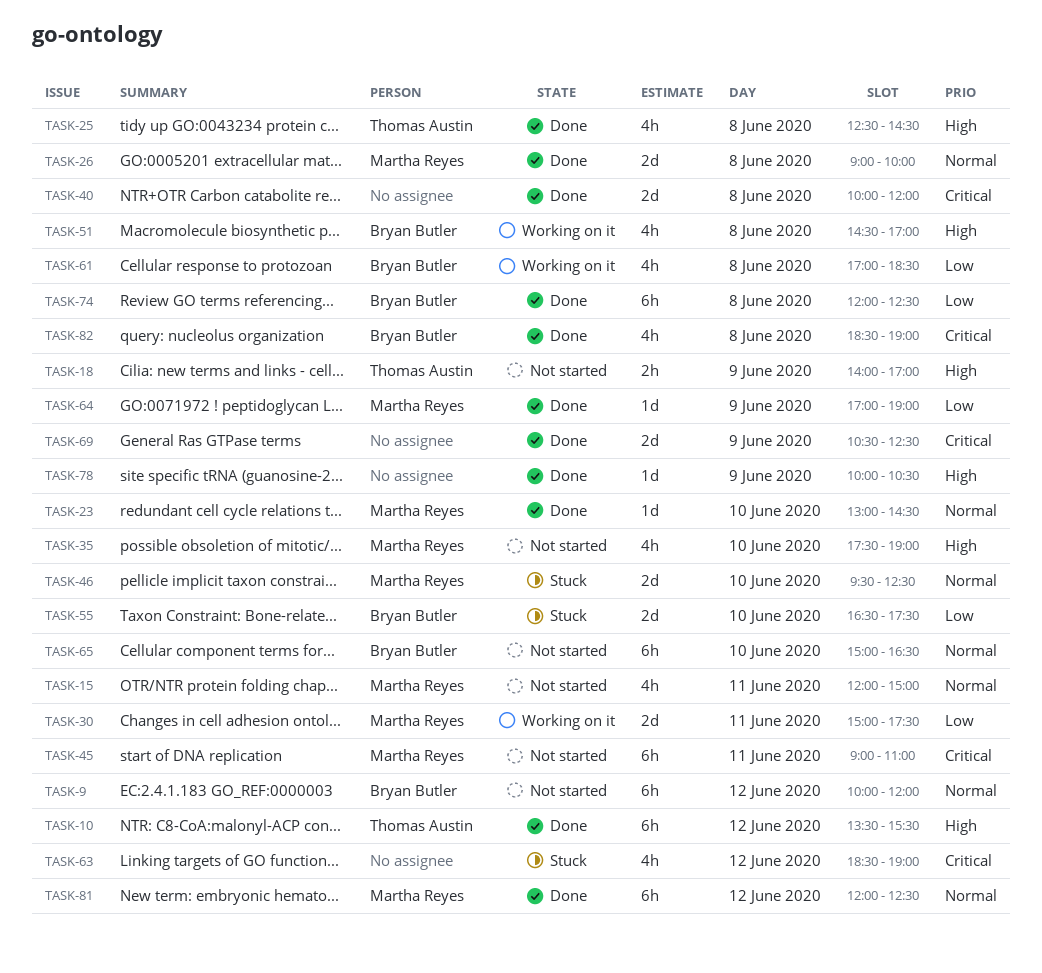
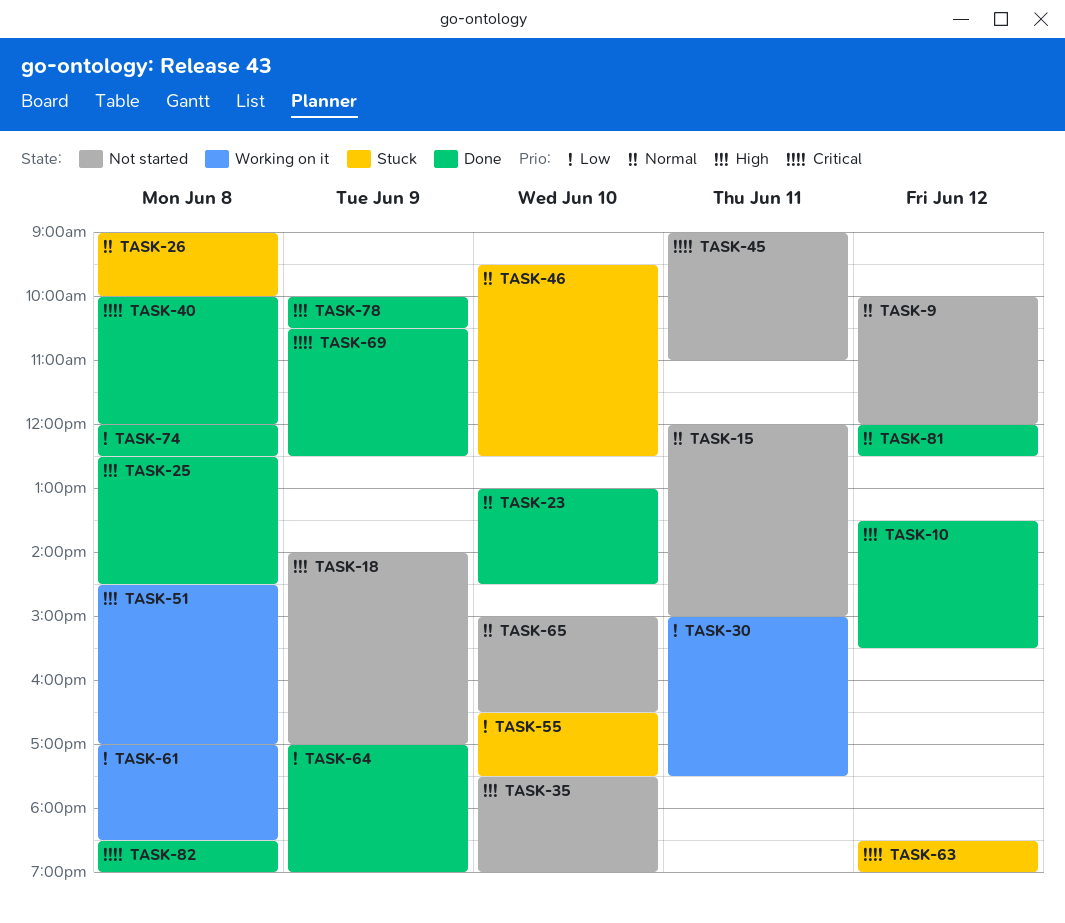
TASK-26, status: Done -> Stuck

